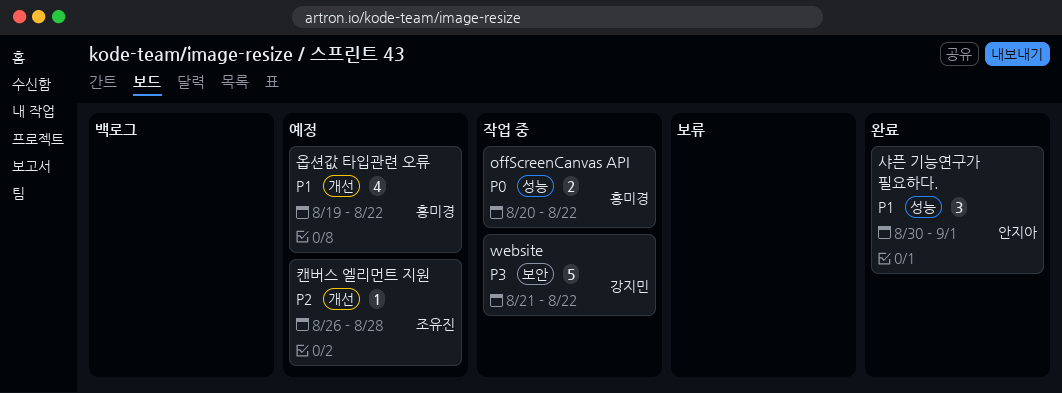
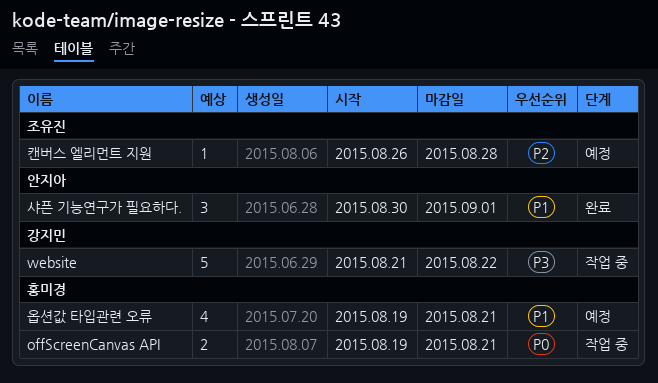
offScreenCanvas API, start: Aug 20 -> Aug 19
offScreenCanvas API, due: Aug 22 -> Aug 21
옵션값 타입관련 오류, due: Aug 22 -> Aug 21

